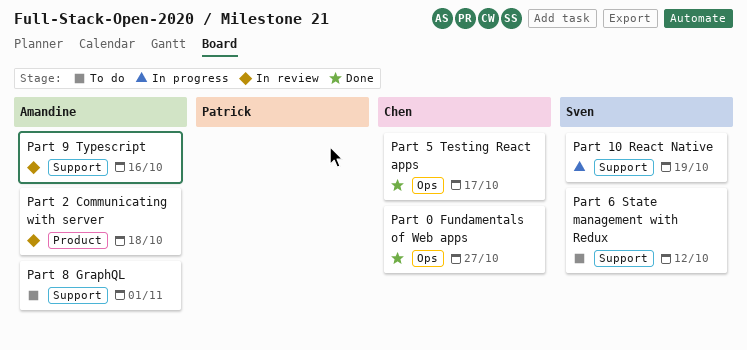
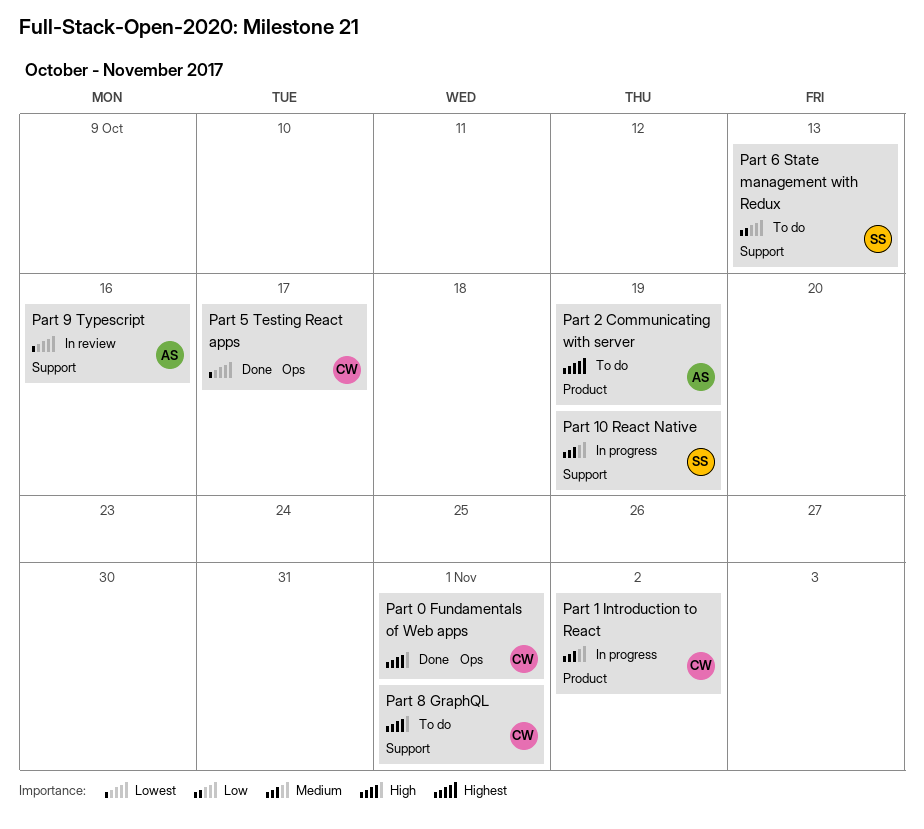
Part 0 Fundamentals of Web apps, due: Oct 27 -> Nov 1
Part 1 Introduction to React: none -> present
Part 2 Communicating with server, status: In review -> To do
Part 2 Communicating with server, due: Oct 18 -> Oct 19
Part 6 State management with Redux, due: Oct 12 -> Oct 13
Part 8 GraphQL, owner: Amandine -> Chen

